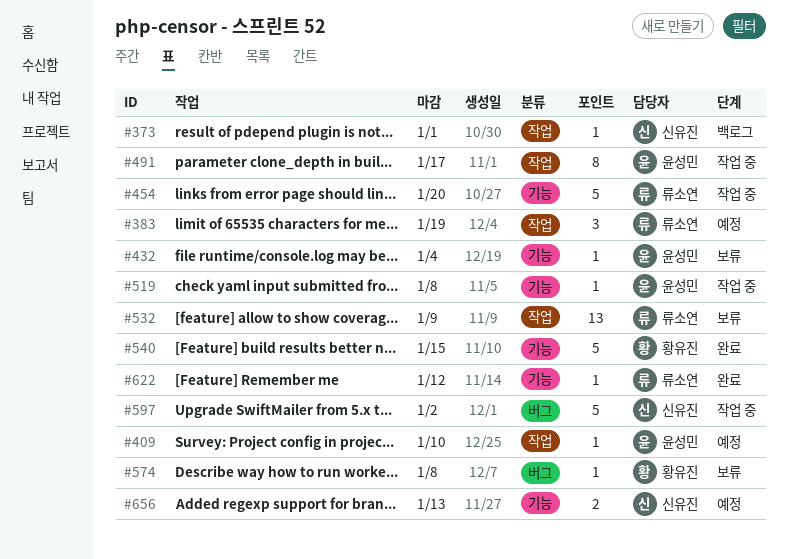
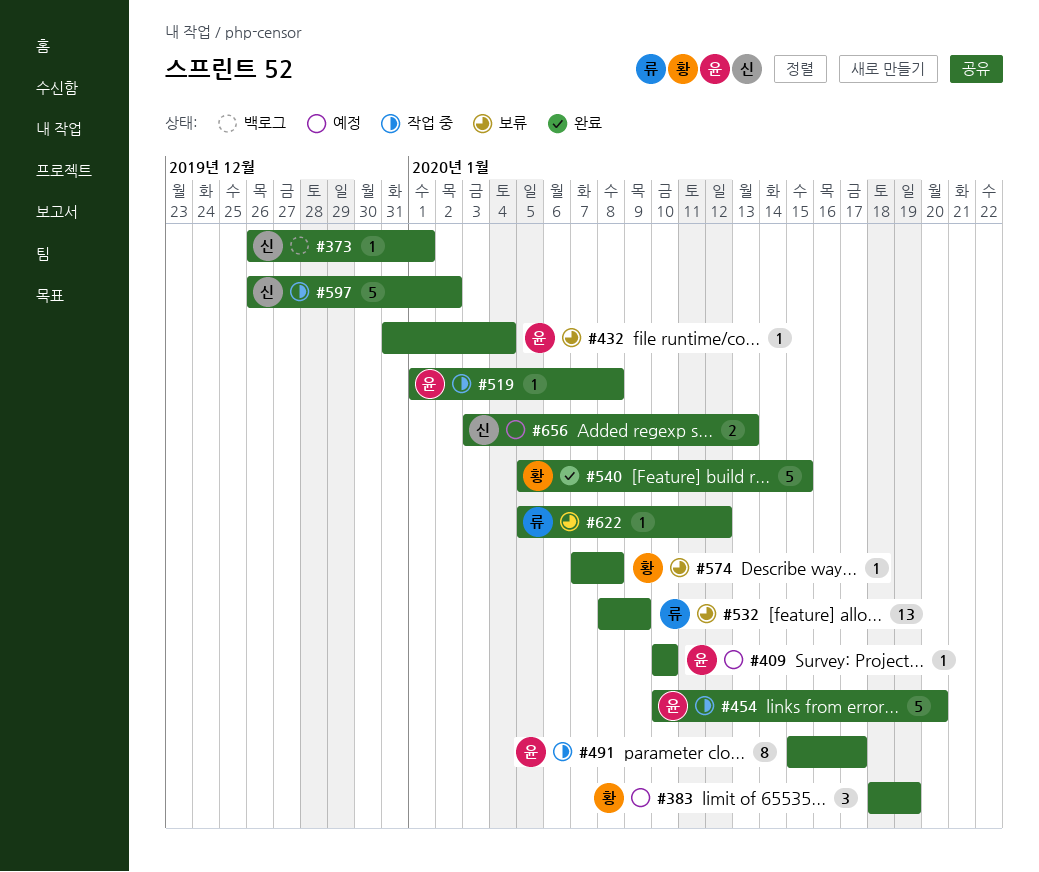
#383, owner: 류소연 -> 황유진
#454, owner: 류소연 -> 윤성민
#622, status: 완료 -> 보류

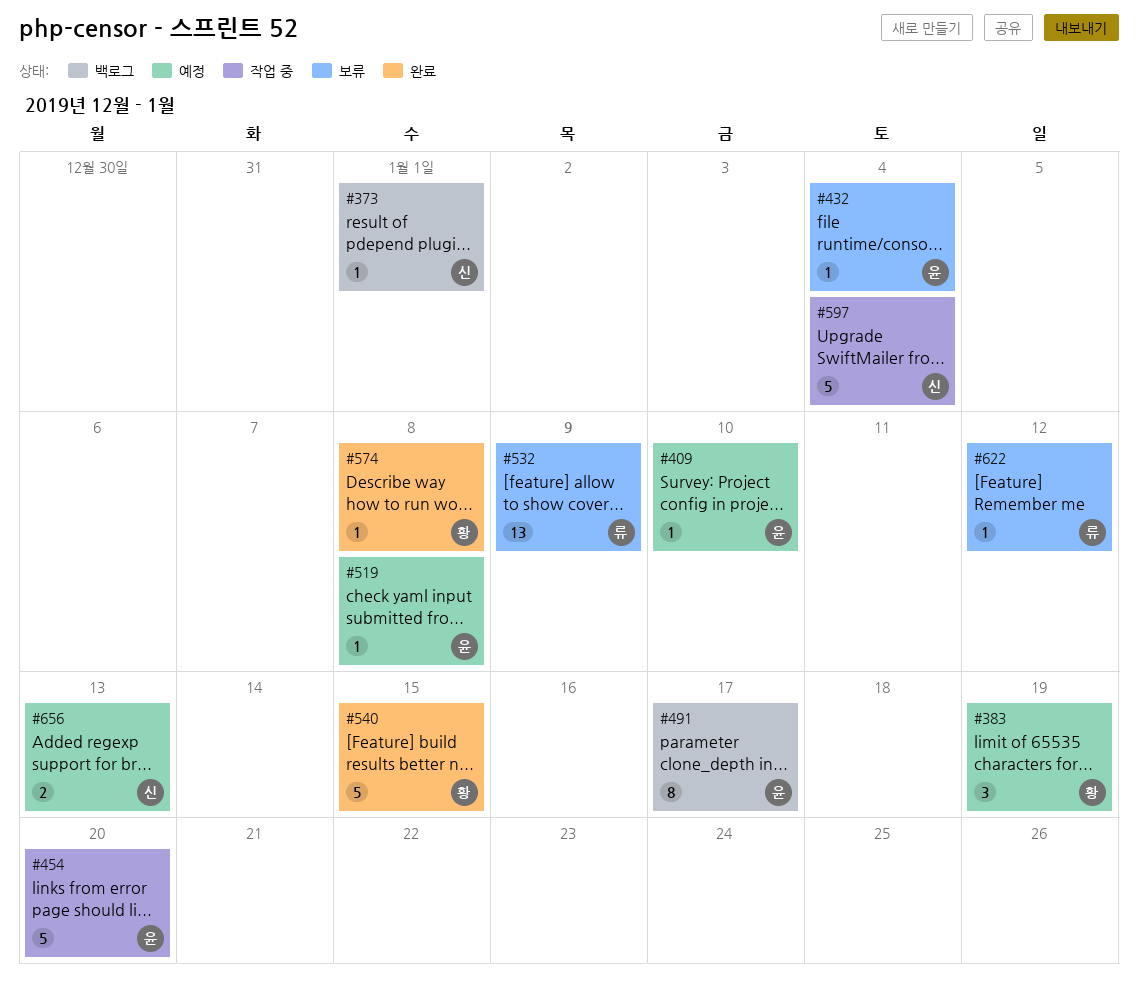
#491, status: 작업 중 -> 백로그
#519, status: 작업 중 -> 예정
#574, status: 보류 -> 완료
#597, due: Jan 2 -> Jan 4

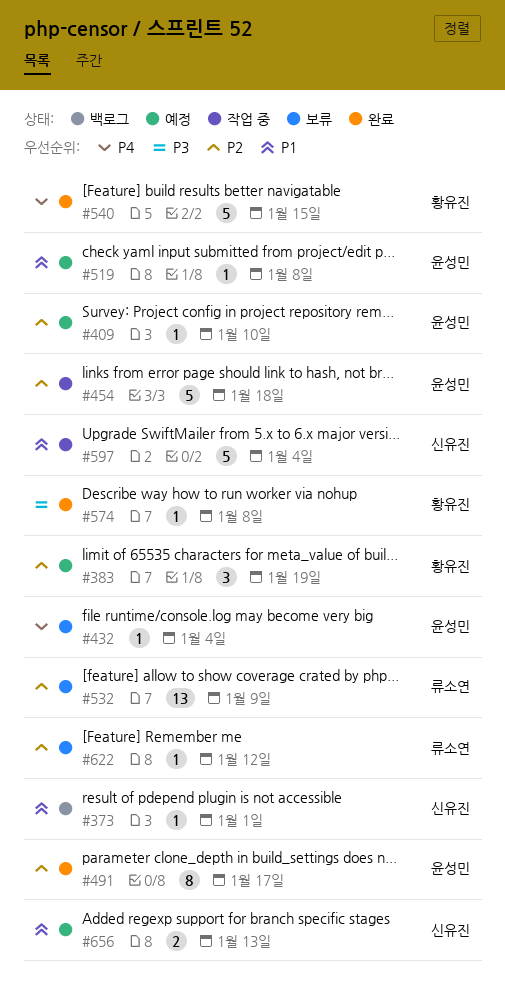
#454, due: Jan 20 -> Jan 18
#491, status: 백로그 -> 완료

